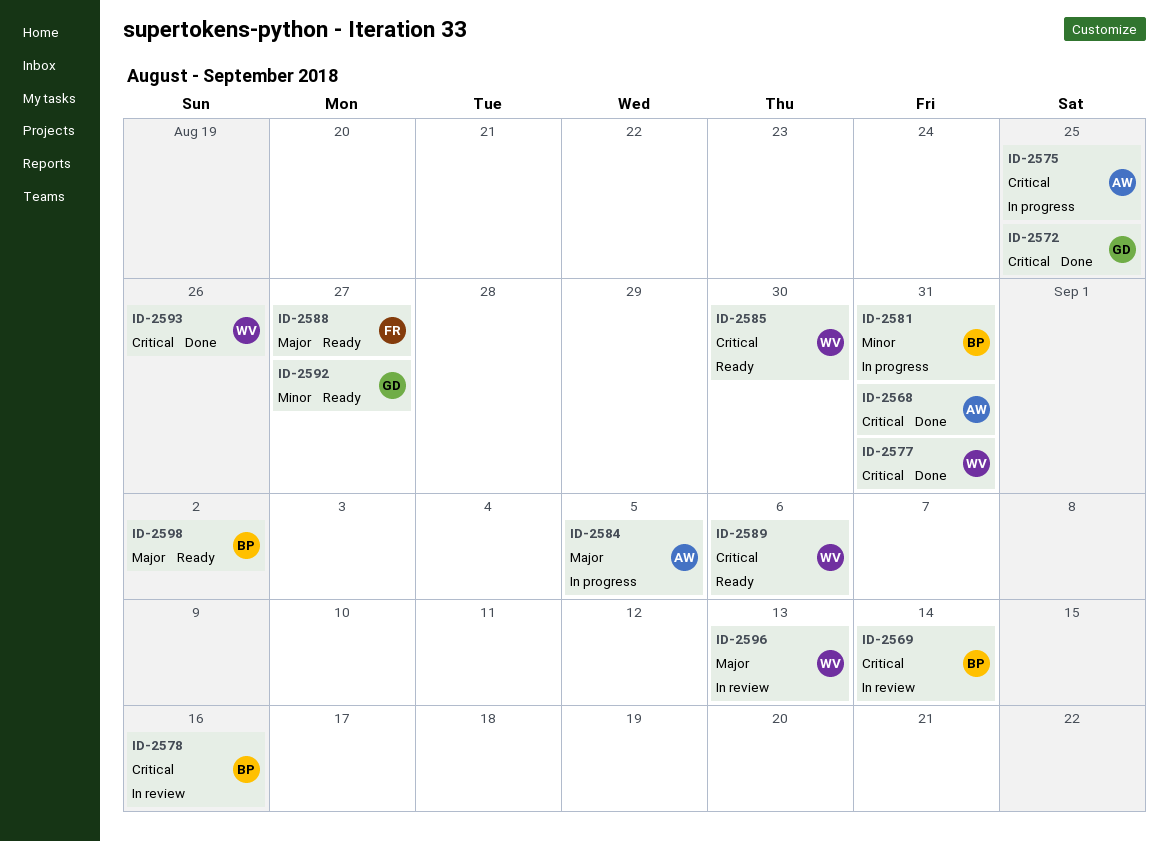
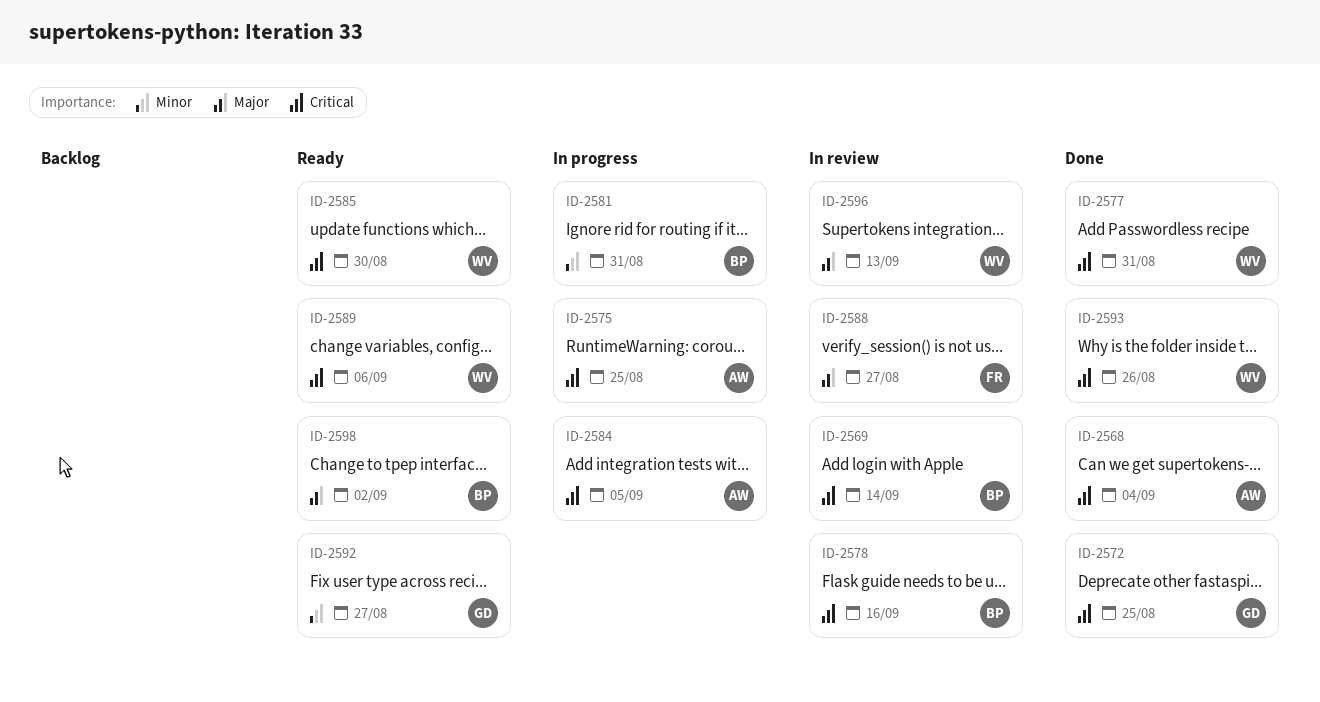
ID-2568, due: Aug 31 -> Sep 4
ID-2584, priority: Major -> Critical
ID-2588, status: Ready -> In review

